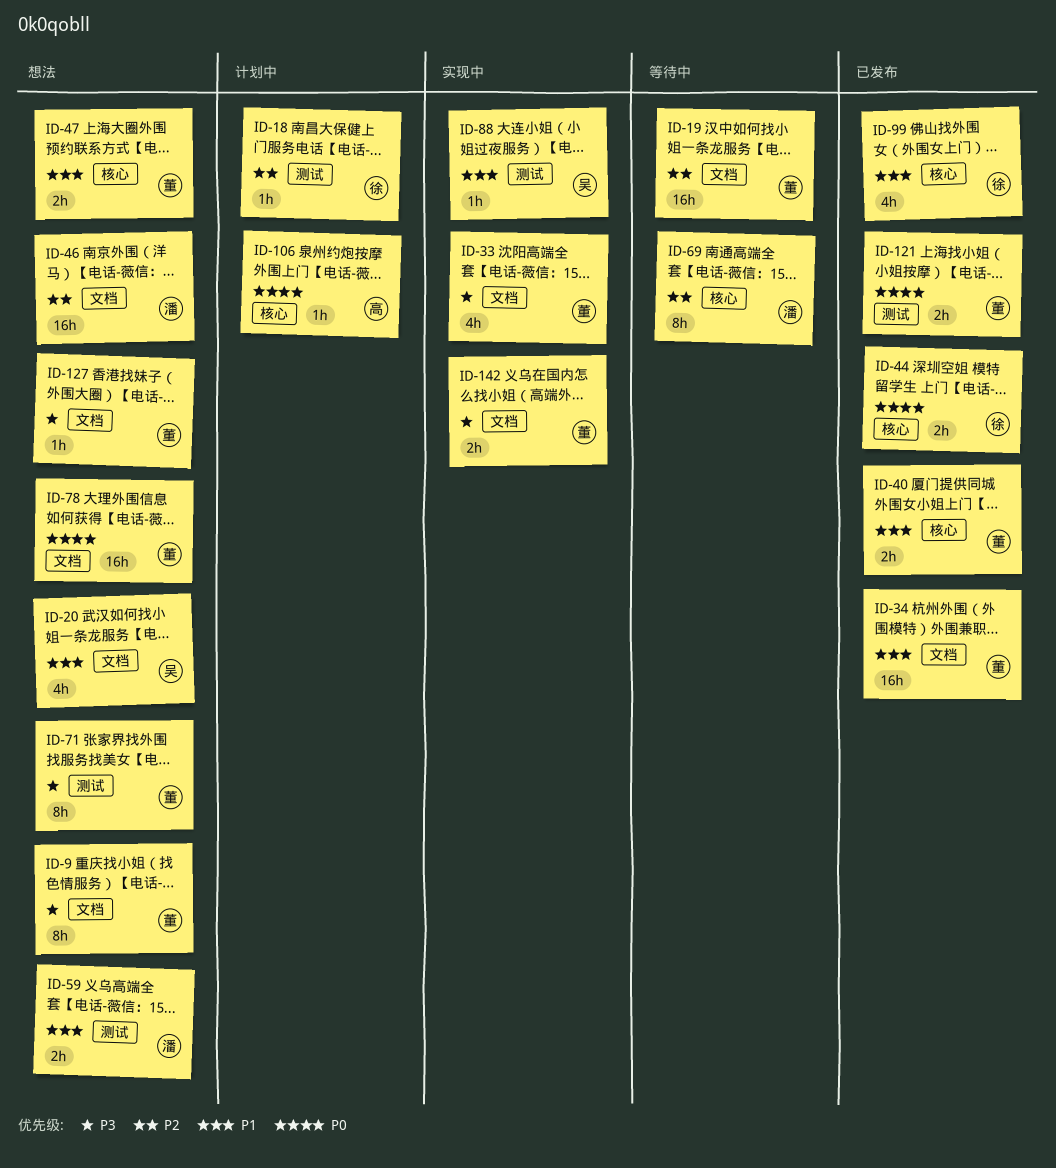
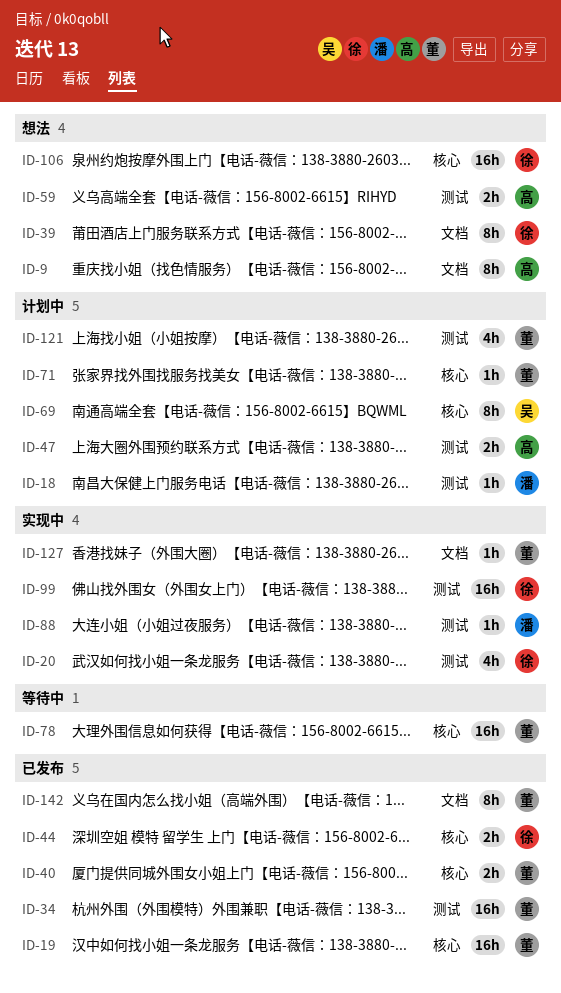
ID-9, owner: 董 -> 高
ID-18, owner: 徐 -> 潘
ID-19, status: 等待中 -> 已发布
ID-19, label: 文档 -> 核心
ID-20, status: 想法 -> 实现中
ID-20, owner: 吴 -> 徐
ID-20, label: 文档 -> 测试
ID-33: present -> none
ID-34, label: 文档 -> 测试
ID-39: none -> present
ID-46: present -> none
ID-47, status: 想法 -> 计划中
ID-47, owner: 董 -> 高
ID-47, label: 核心 -> 测试
ID-59, owner: 潘 -> 高
ID-69, status: 等待中 -> 计划中
ID-69, owner: 潘 -> 吴
ID-71, status: 想法 -> 计划中
ID-71, label: 测试 -> 核心
ID-71, estimate: 8h -> 1h
ID-78, status: 想法 -> 等待中
ID-78, label: 文档 -> 核心
ID-88, owner: 吴 -> 潘
ID-99, status: 已发布 -> 实现中
ID-99, label: 核心 -> 测试
ID-99, estimate: 4h -> 16h
ID-106, status: 计划中 -> 想法
ID-106, owner: 高 -> 徐
ID-106, estimate: 1h -> 16h
ID-121, status: 已发布 -> 计划中
ID-121, estimate: 2h -> 4h
ID-127, status: 想法 -> 实现中
ID-142, status: 实现中 -> 已发布
ID-142, estimate: 2h -> 8h

